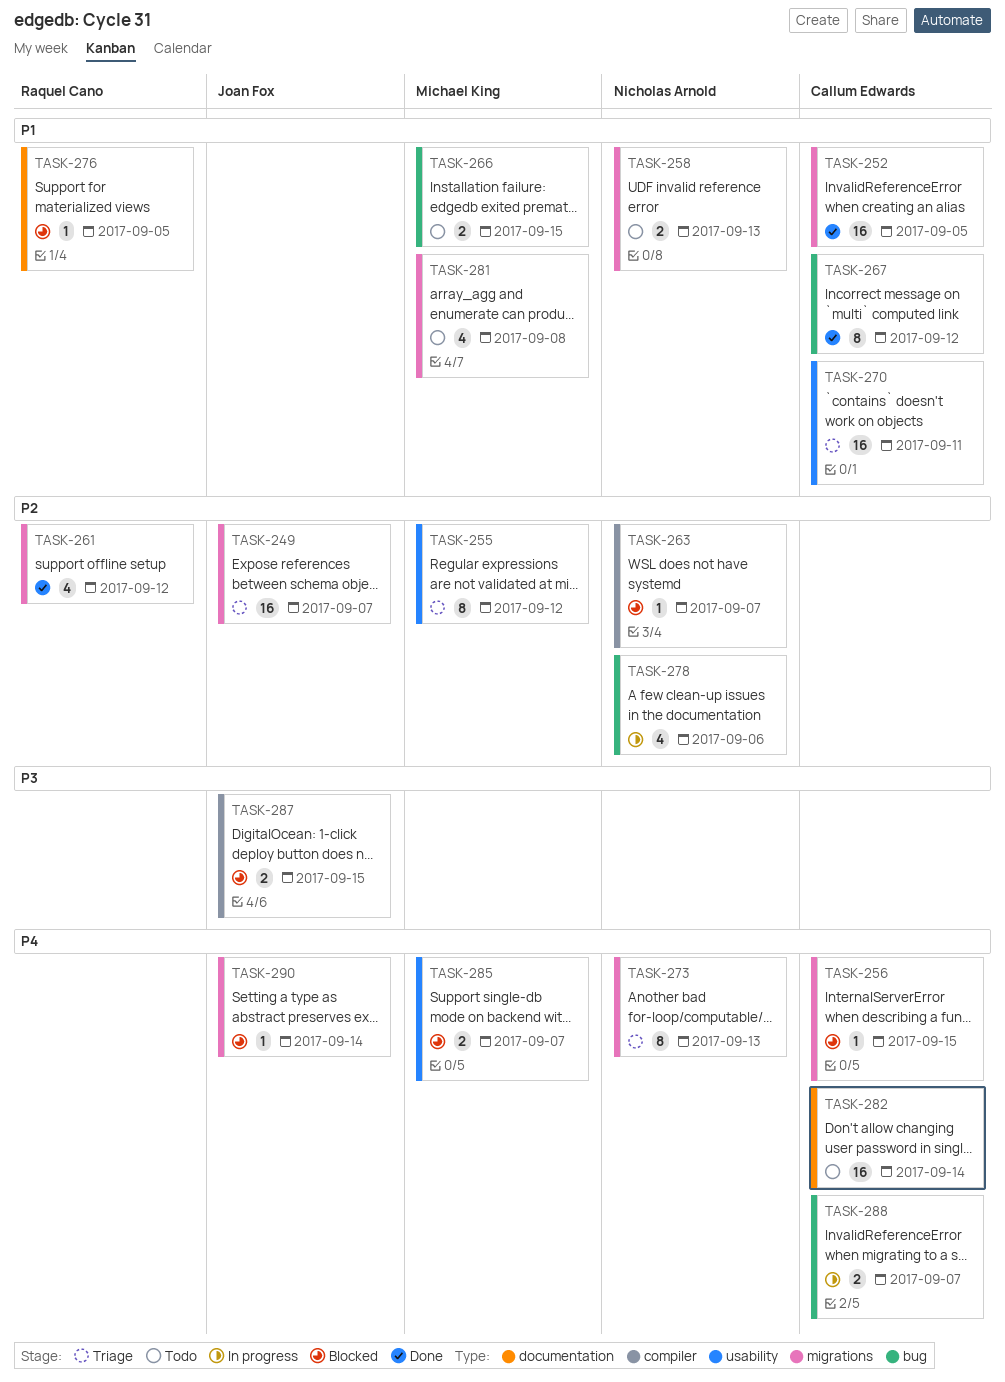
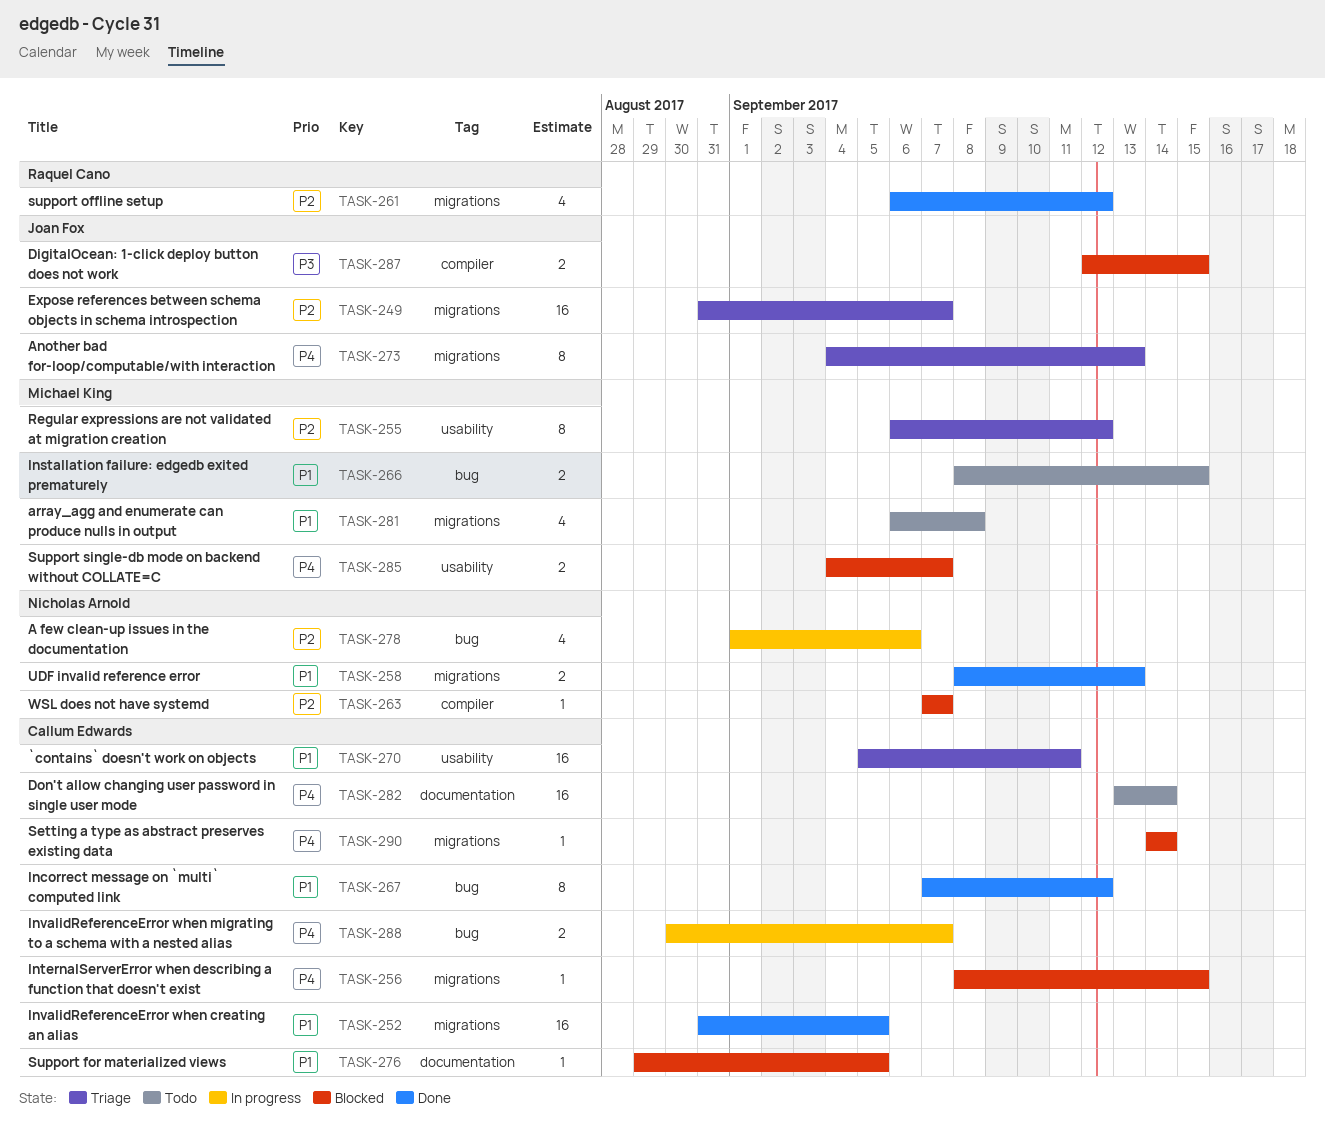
TASK-258, status: Todo -> Done
TASK-273, owner: Nicholas Arnold -> Joan Fox
TASK-276, owner: Raquel Cano -> Callum Edwards
TASK-290, owner: Joan Fox -> Callum Edwards

